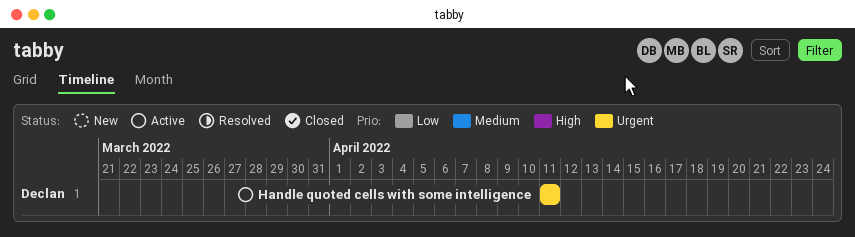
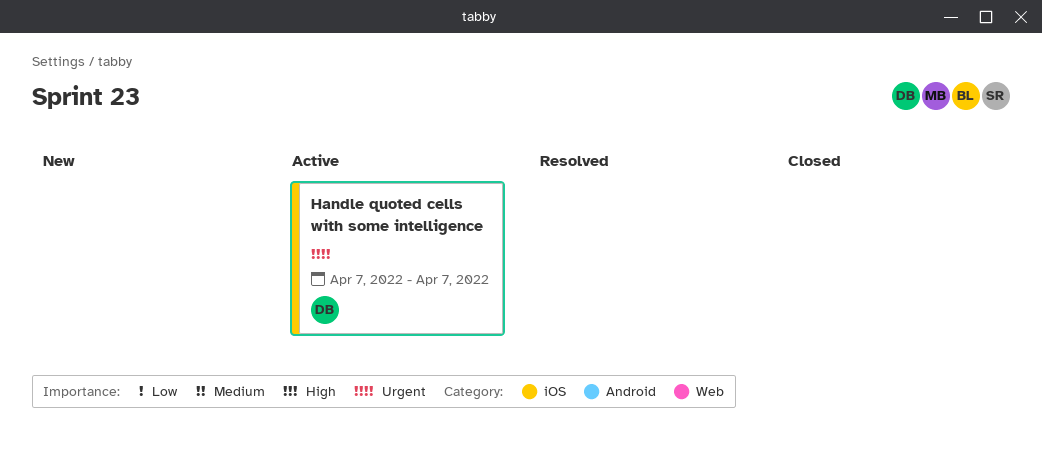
Handle quoted cells with some intelligence, start: Apr 11 -> Apr 7
Handle quoted cells with some intelligence, due: Apr 11 -> Apr 7

